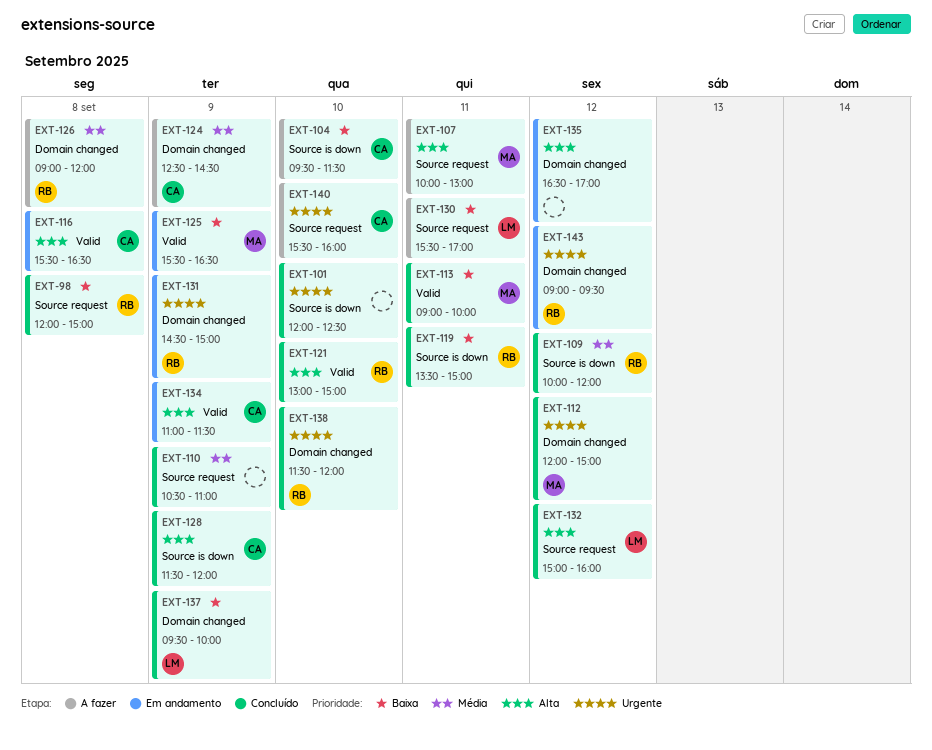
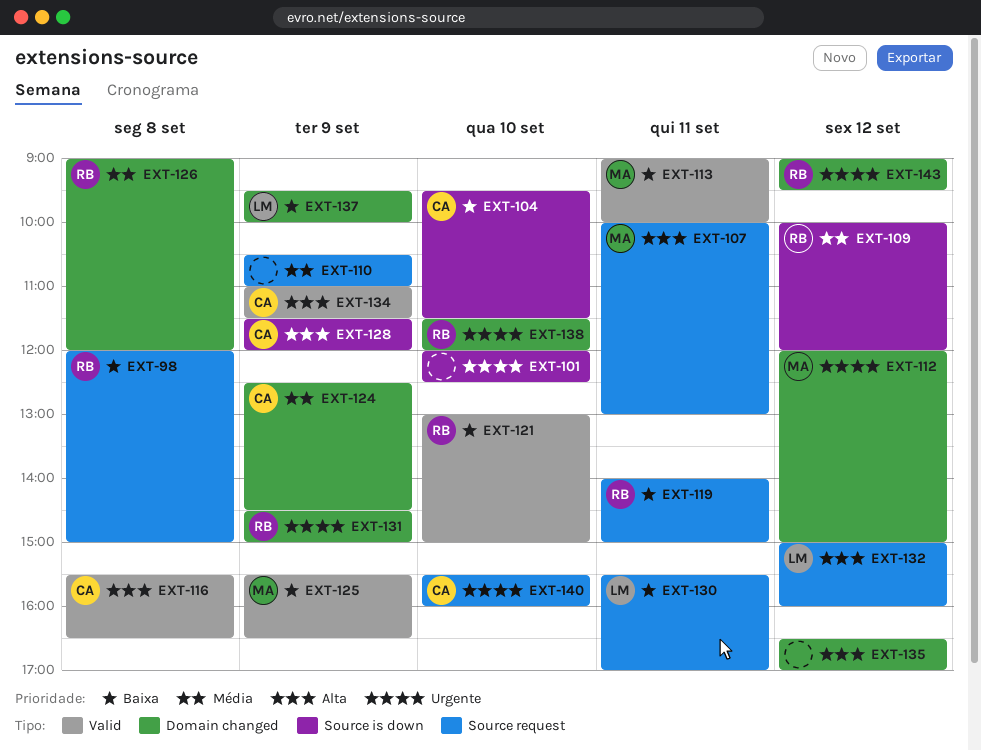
EXT-119, label: Source is down -> Source request
EXT-119, begins: 13:30 -> 14:00
EXT-121, priority: Alta -> Baixa

